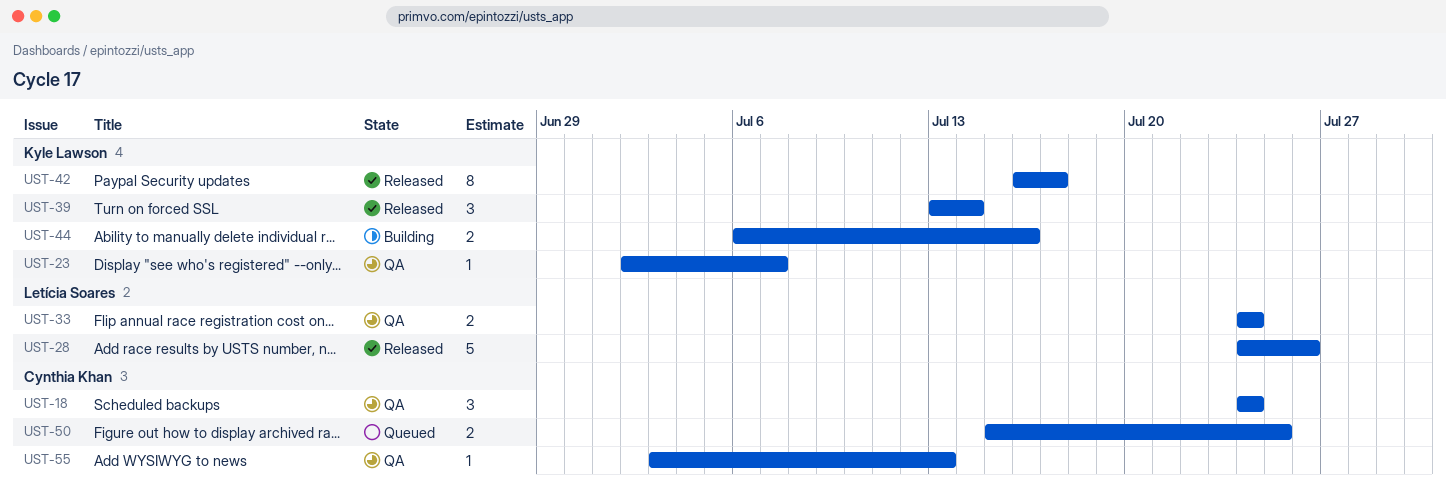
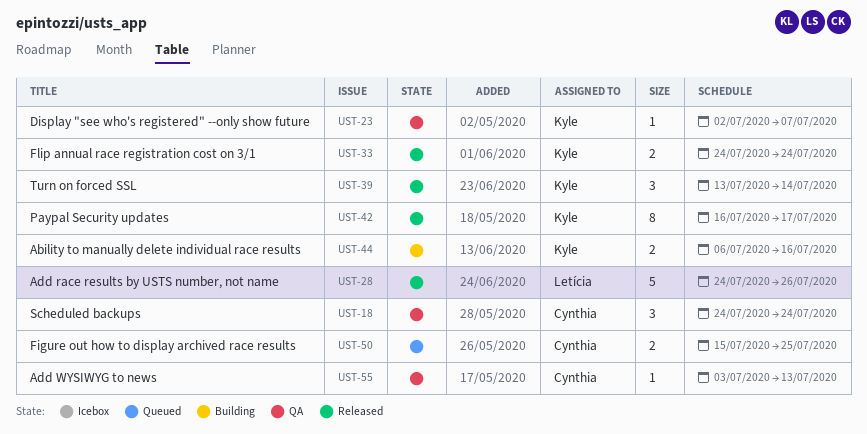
UST-33, status: QA -> Released
UST-33, owner: Letícia Soares -> Kyle Lawson

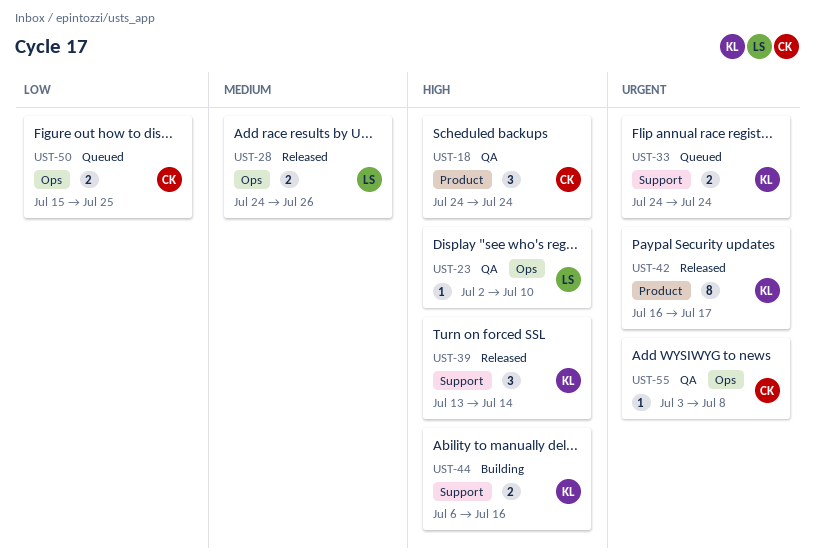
UST-23, owner: Kyle -> Letícia
UST-23, due: Jul 7 -> Jul 10
UST-28, estimate: 5 -> 2
UST-33, status: Released -> Queued
UST-55, due: Jul 13 -> Jul 8

